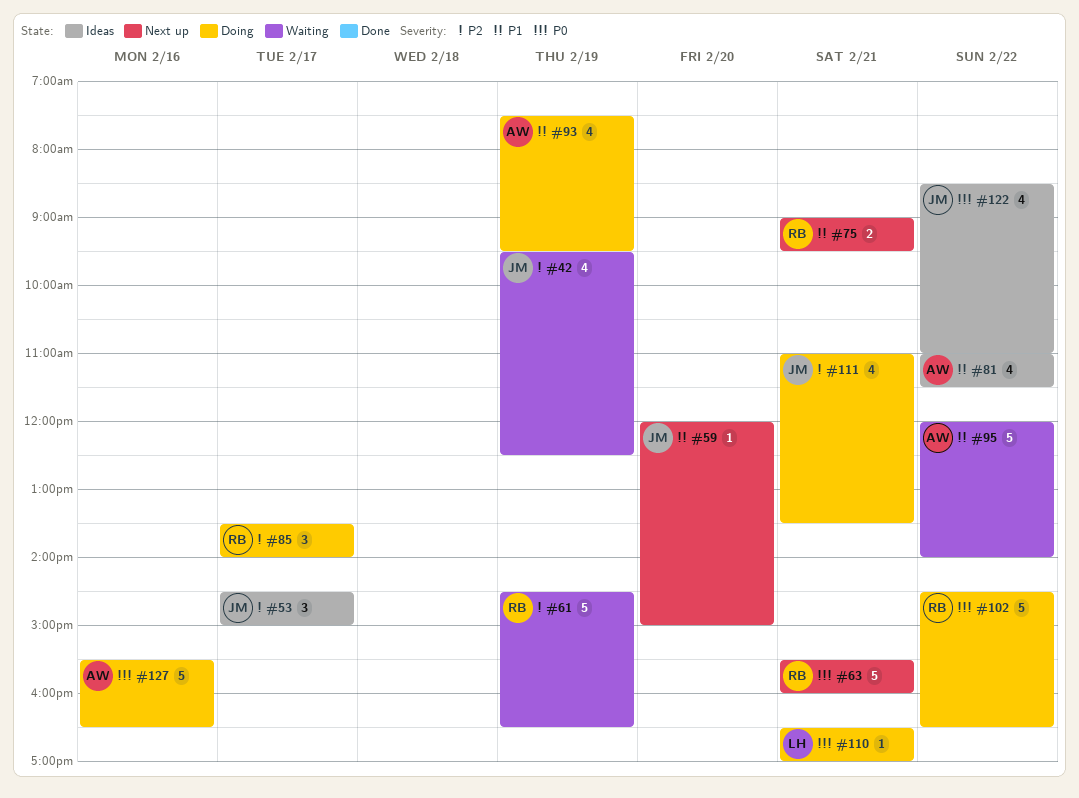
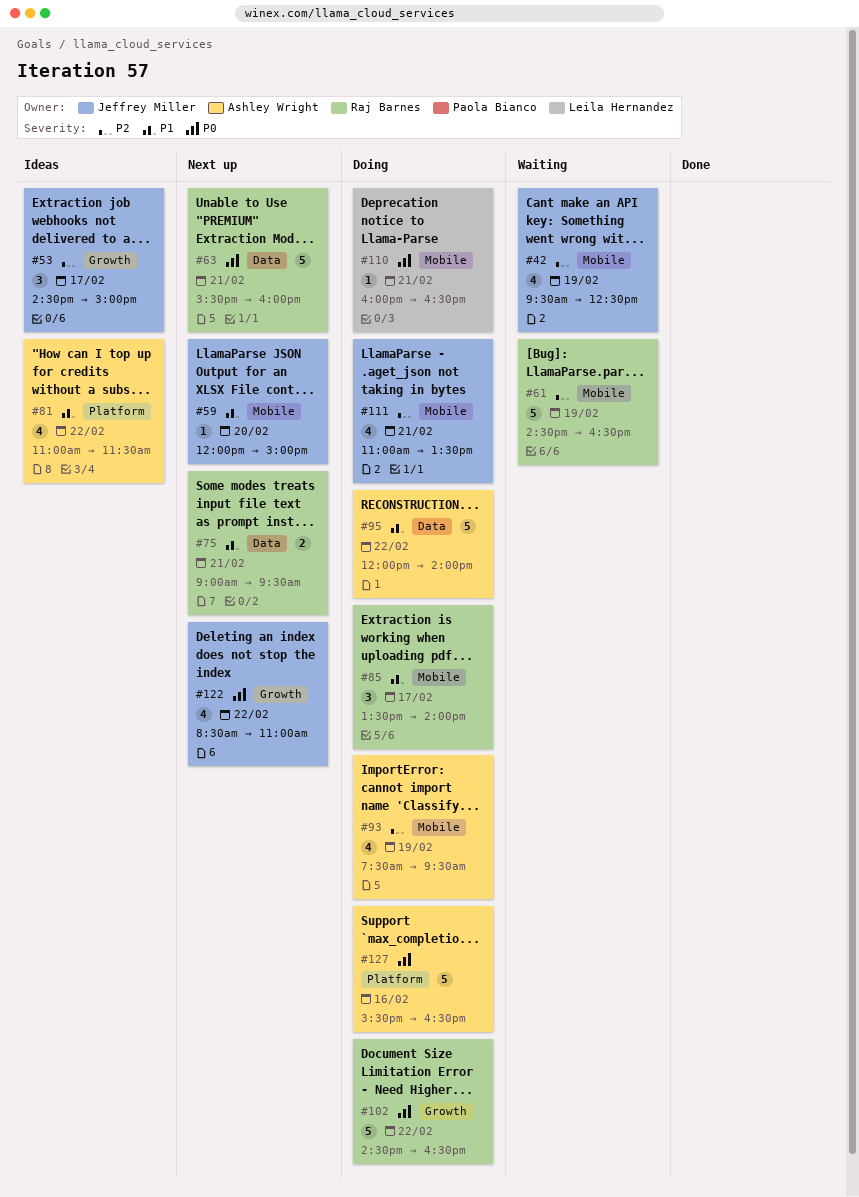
#85, priority: P2 -> P1
#93, priority: P1 -> P2
#95, status: Waiting -> Doing
#110, begins: 16:30 -> 16:00
#110, ends: 17:00 -> 16:30
#122, status: Ideas -> Next up

